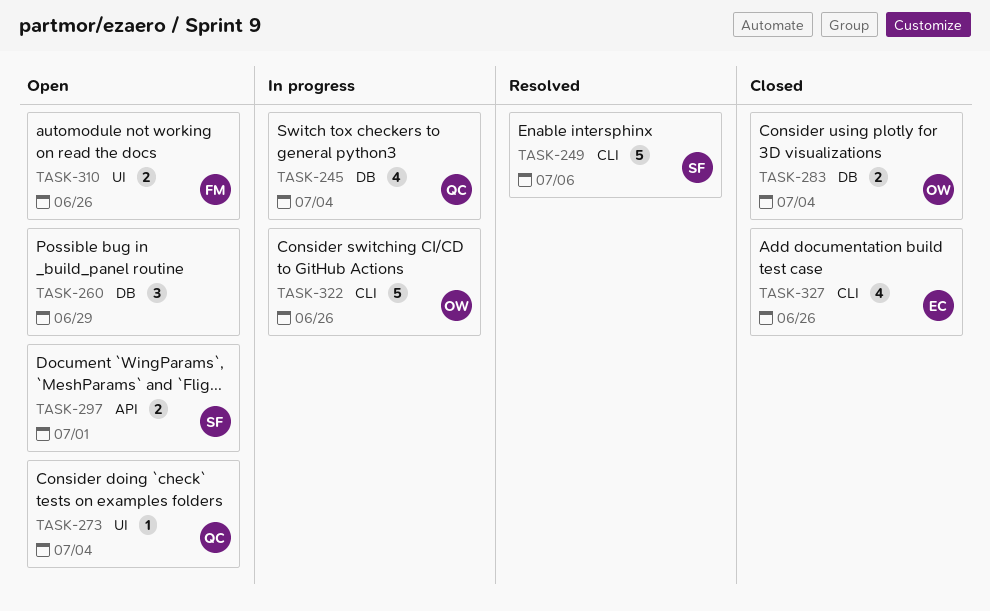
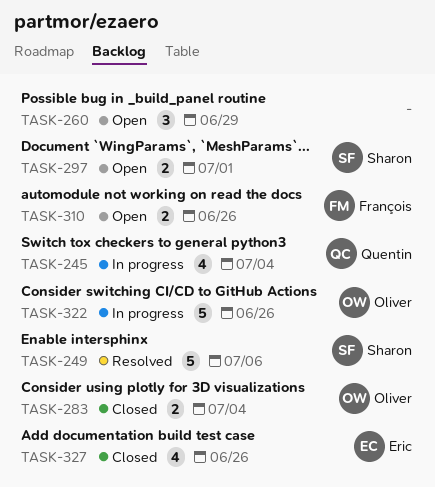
TASK-273: present -> none

